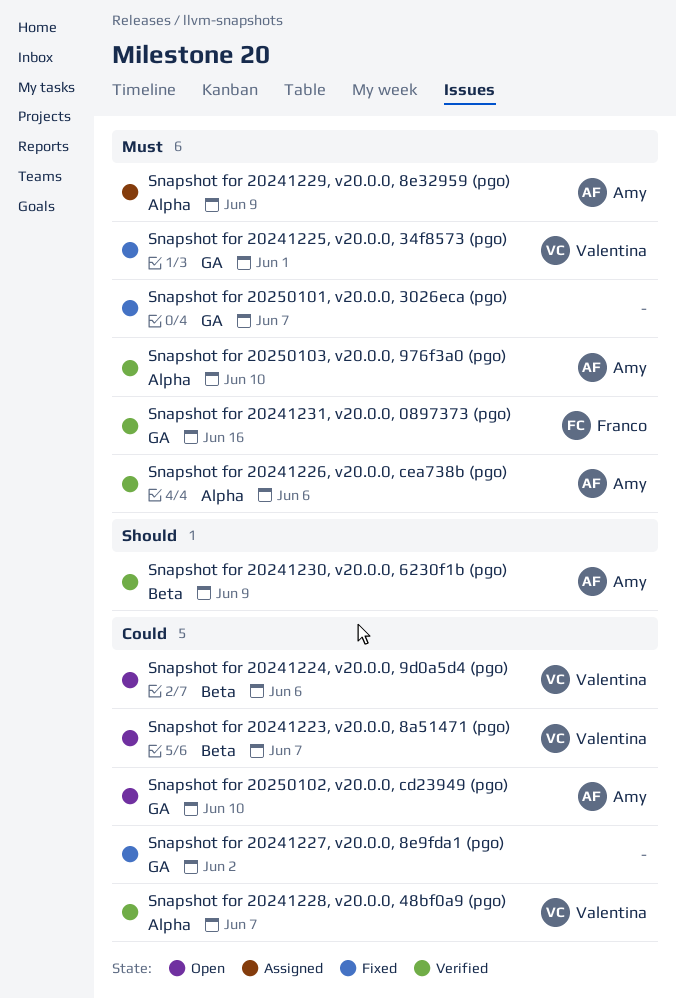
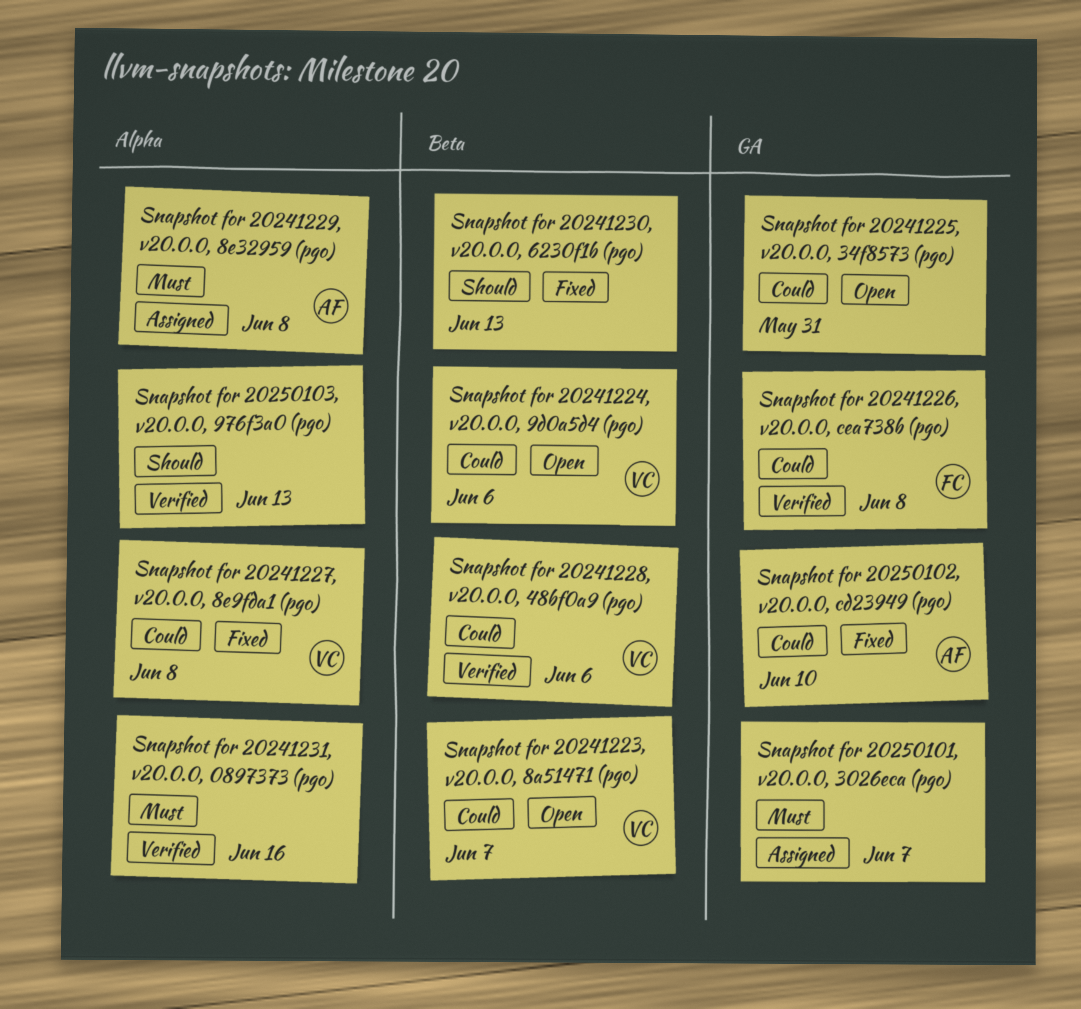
Snapshot for 20241225, v20.0.0, 34f8573 (pgo), status: Fixed -> Open
Snapshot for 20241225, v20.0.0, 34f8573 (pgo), owner: Valentina -> none
Snapshot for 20241225, v20.0.0, 34f8573 (pgo), priority: Must -> Could
Snapshot for 20241225, v20.0.0, 34f8573 (pgo), due: Jun 1 -> May 31
Snapshot for 20241226, v20.0.0, cea738b (pgo), owner: Amy -> Franco
Snapshot for 20241226, v20.0.0, cea738b (pgo), priority: Must -> Could
Snapshot for 20241226, v20.0.0, cea738b (pgo), label: Alpha -> GA
Snapshot for 20241226, v20.0.0, cea738b (pgo), due: Jun 6 -> Jun 8
Snapshot for 20241227, v20.0.0, 8e9fda1 (pgo), owner: none -> Valentina
Snapshot for 20241227, v20.0.0, 8e9fda1 (pgo), label: GA -> Alpha
Snapshot for 20241227, v20.0.0, 8e9fda1 (pgo), due: Jun 2 -> Jun 8
Snapshot for 20241228, v20.0.0, 48bf0a9 (pgo), label: Alpha -> Beta
Snapshot for 20241228, v20.0.0, 48bf0a9 (pgo), due: Jun 7 -> Jun 6
Snapshot for 20241229, v20.0.0, 8e32959 (pgo), due: Jun 9 -> Jun 8
Snapshot for 20241230, v20.0.0, 6230f1b (pgo), status: Verified -> Fixed
Snapshot for 20241230, v20.0.0, 6230f1b (pgo), owner: Amy -> none
Snapshot for 20241230, v20.0.0, 6230f1b (pgo), due: Jun 9 -> Jun 13
Snapshot for 20241231, v20.0.0, 0897373 (pgo), owner: Franco -> none
Snapshot for 20241231, v20.0.0, 0897373 (pgo), label: GA -> Alpha
Snapshot for 20250101, v20.0.0, 3026eca (pgo), status: Fixed -> Assigned
Snapshot for 20250102, v20.0.0, cd23949 (pgo), status: Open -> Fixed
Snapshot for 20250103, v20.0.0, 976f3a0 (pgo), owner: Amy -> none
Snapshot for 20250103, v20.0.0, 976f3a0 (pgo), priority: Must -> Should
Snapshot for 20250103, v20.0.0, 976f3a0 (pgo), due: Jun 10 -> Jun 13

